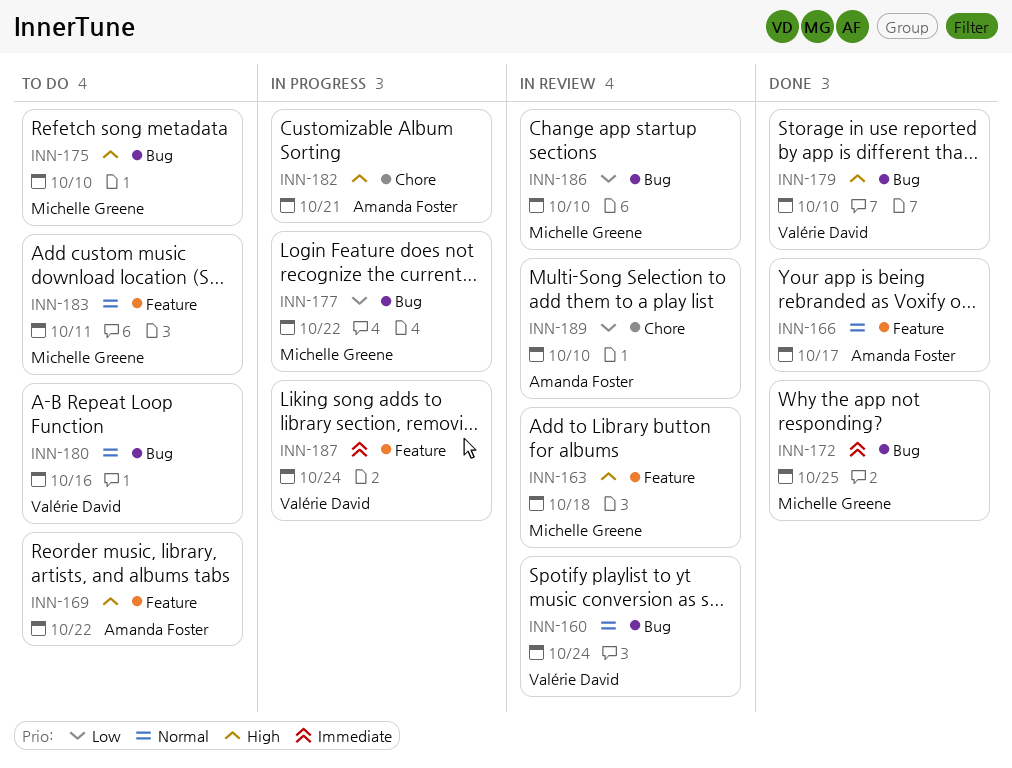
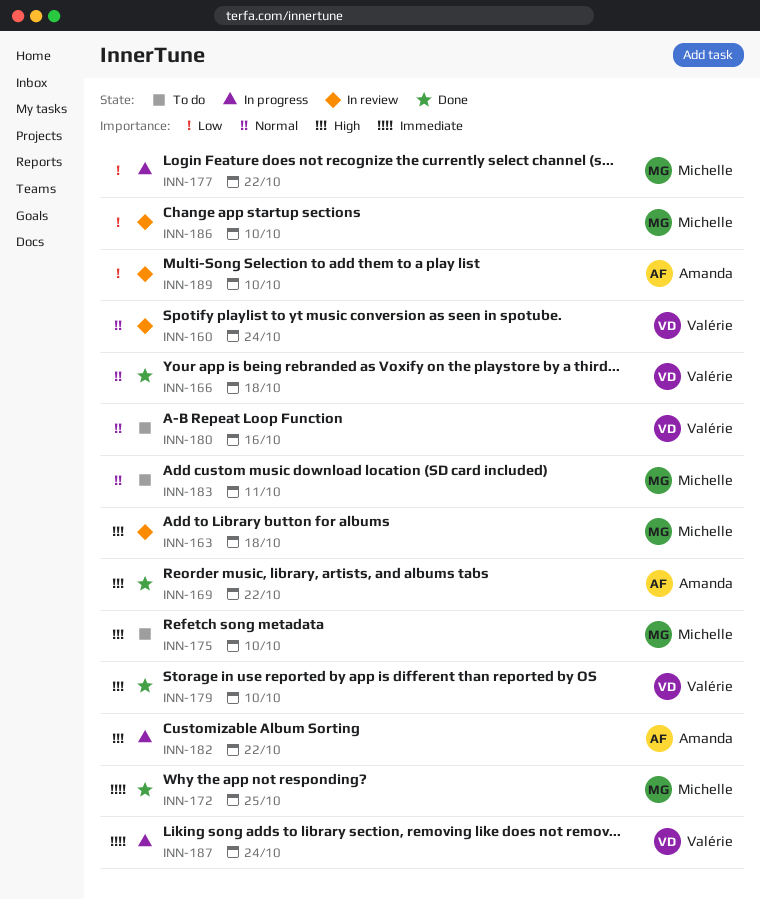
INN-166, owner: Amanda Foster -> Valérie David
INN-166, due: Oct 17 -> Oct 18
INN-169, status: To do -> Done
INN-182, due: Oct 21 -> Oct 22

